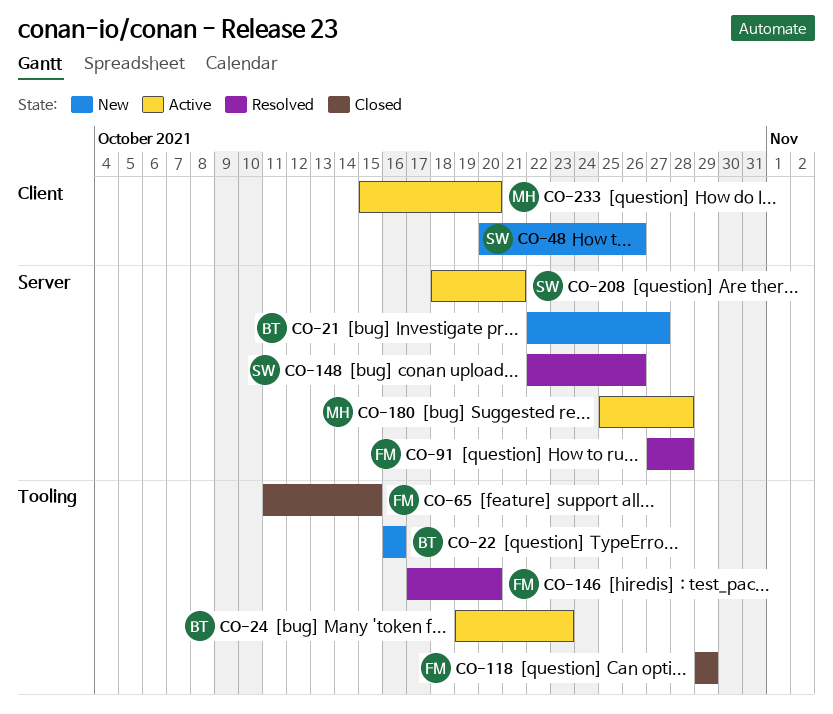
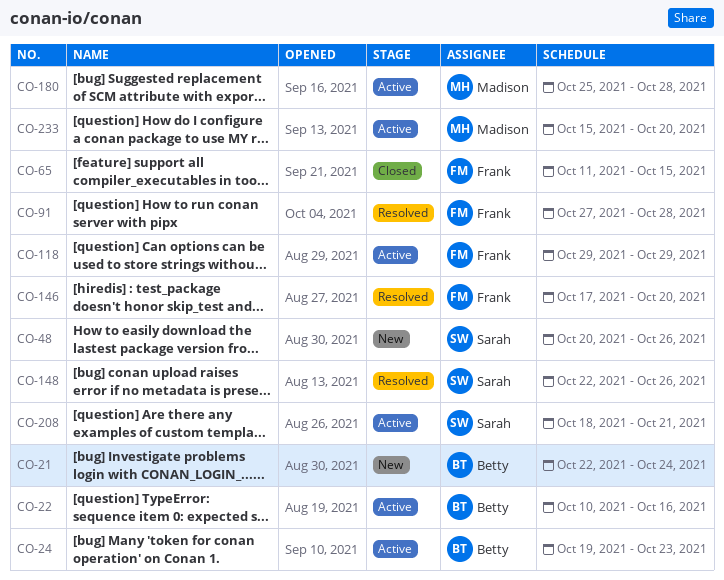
CO-21, due: Oct 27 -> Oct 24
CO-22, status: New -> Active
CO-22, start: Oct 16 -> Oct 10
CO-118, status: Closed -> Active

